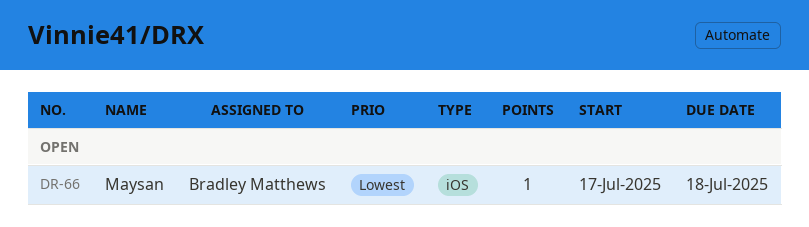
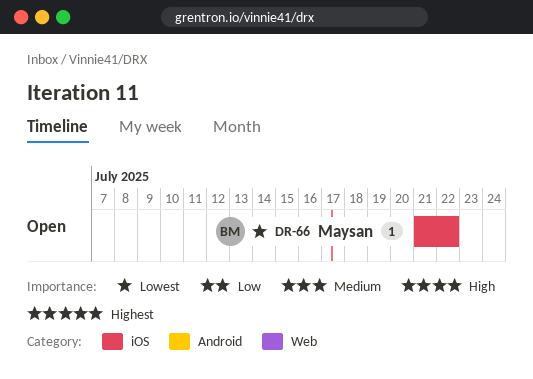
DR-66, start: Jul 17 -> Jul 21
DR-66, due: Jul 18 -> Jul 22

